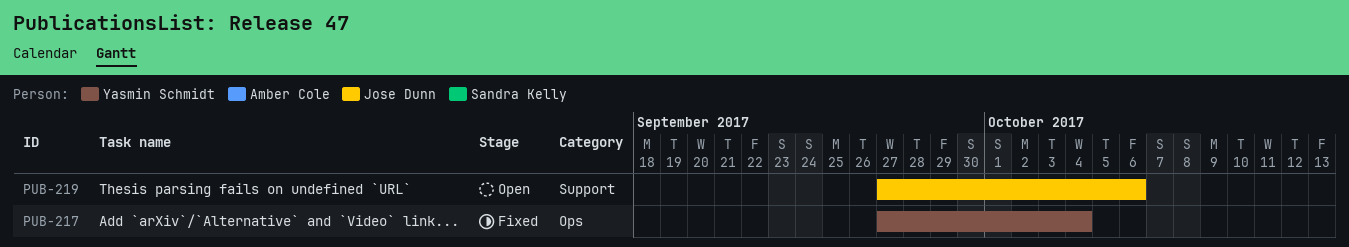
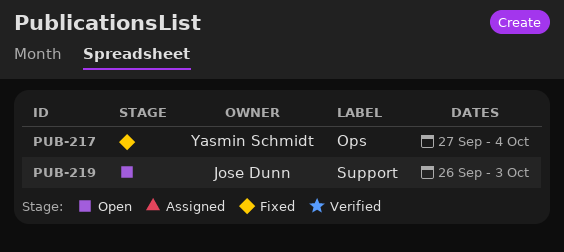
PUB-219, start: Sep 27 -> Sep 26
PUB-219, due: Oct 6 -> Oct 3

